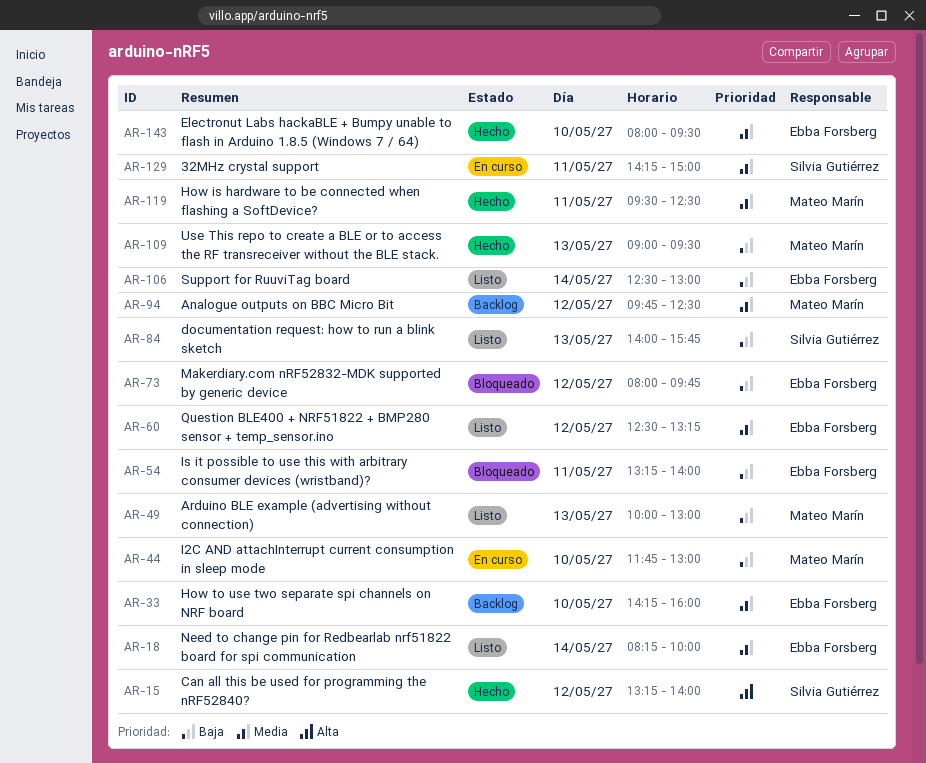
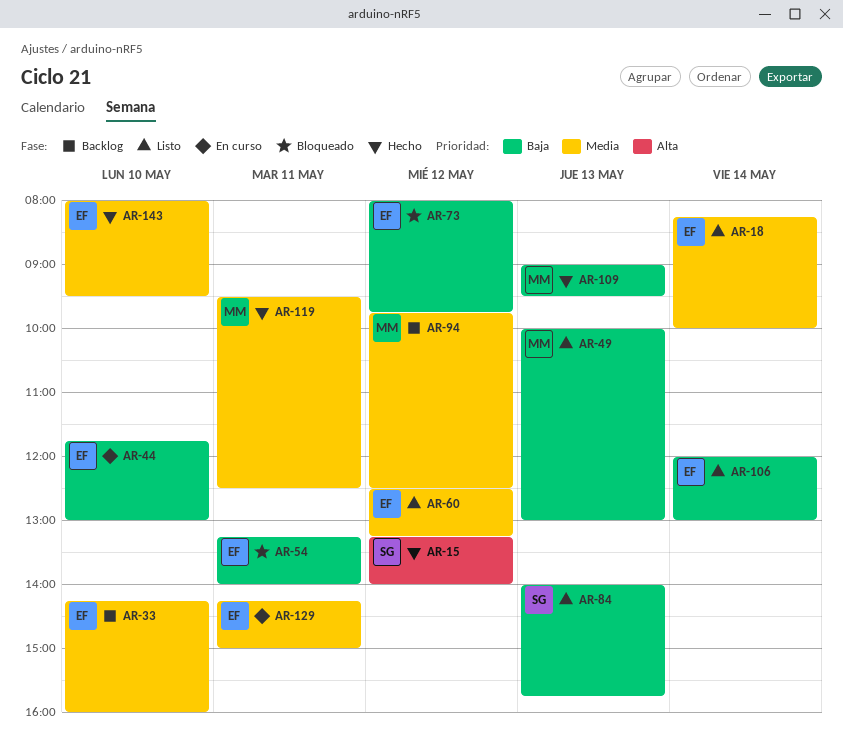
AR-44, owner: Mateo Marín -> Ebba Forsberg
AR-106, begins: 12:30 -> 12:00
AR-129, owner: Silvia Gutiérrez -> Ebba Forsberg

